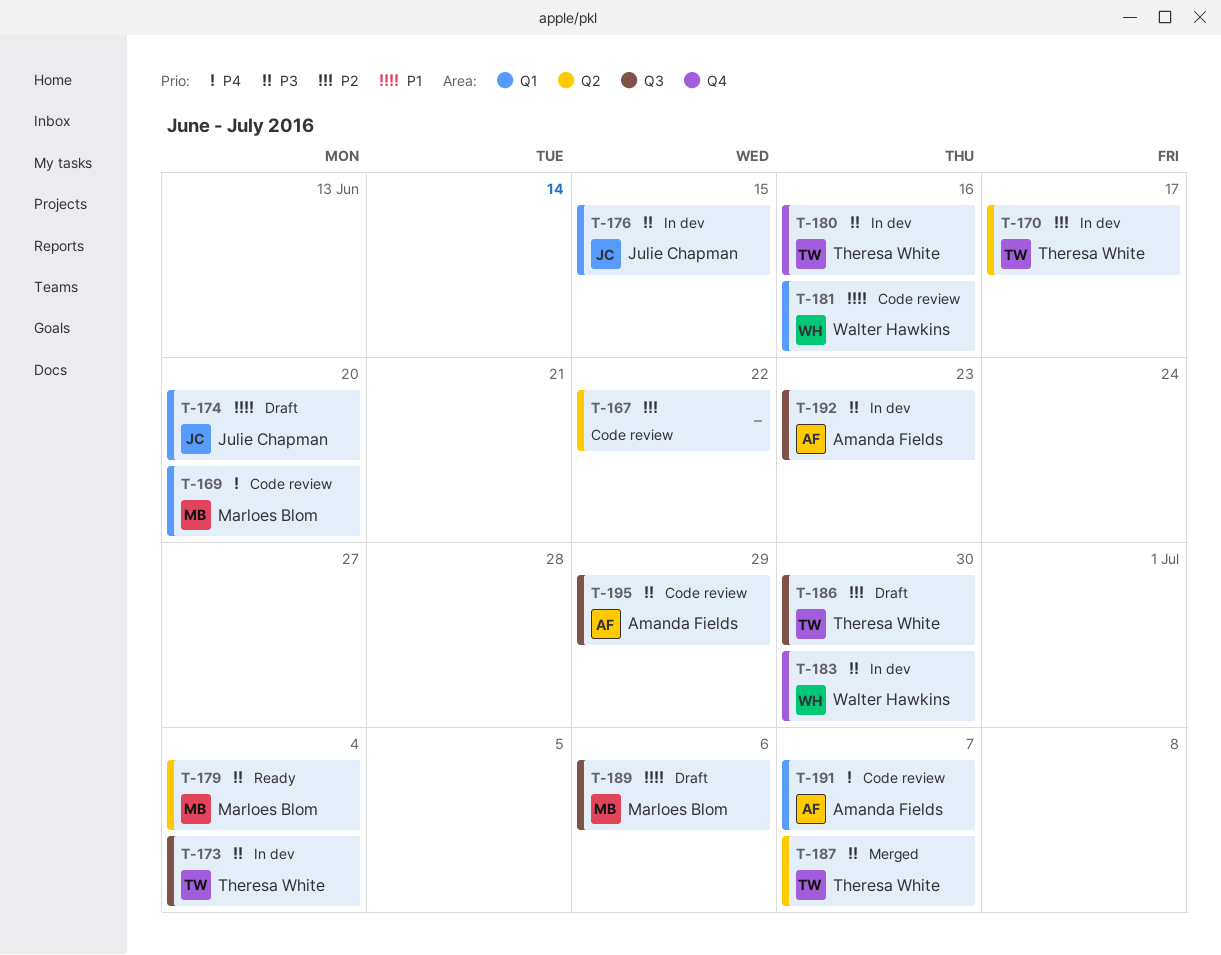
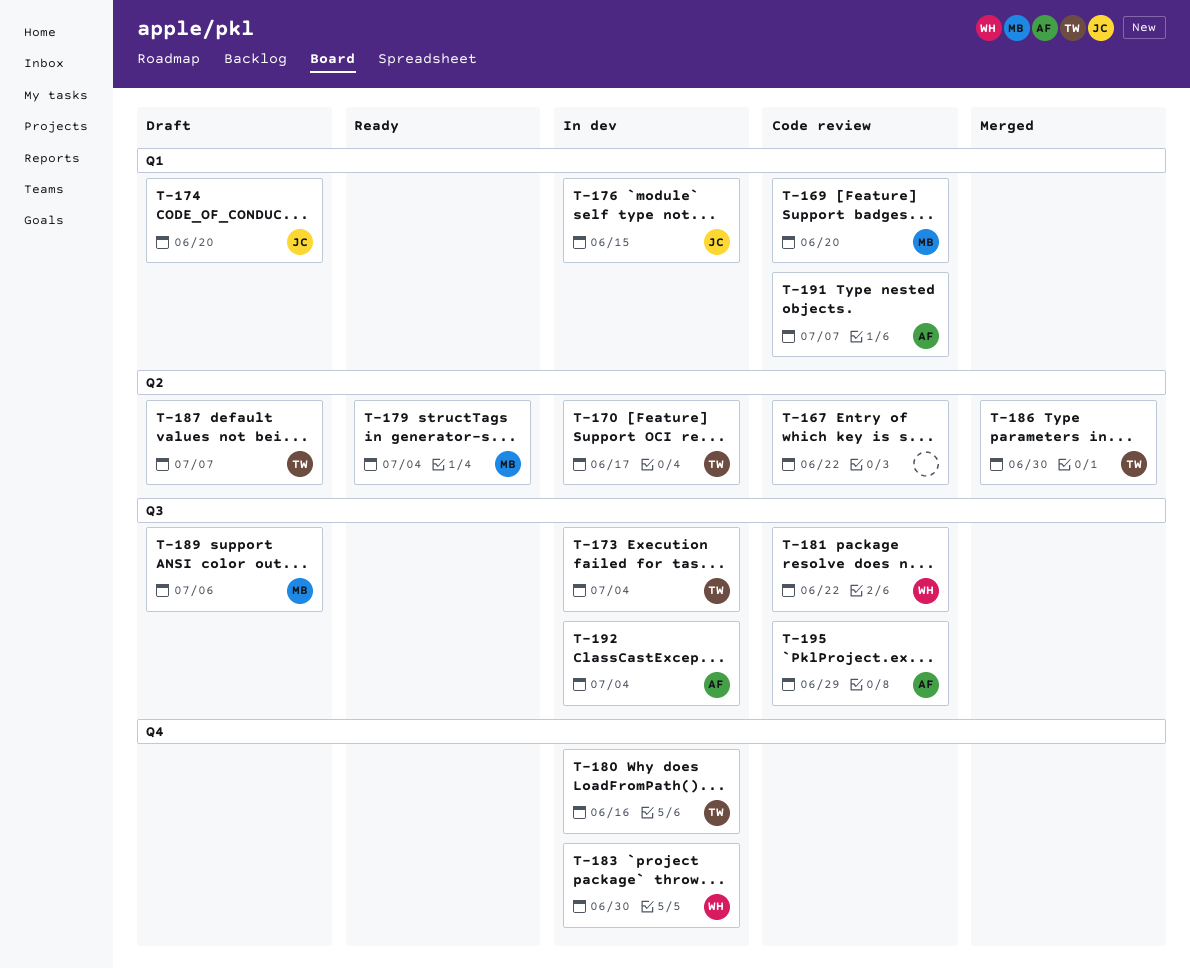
T-181, label: Q1 -> Q3
T-181, due: Jun 16 -> Jun 22
T-186, status: Draft -> Merged
T-186, label: Q3 -> Q2
T-187, status: Merged -> Draft
T-192, due: Jun 23 -> Jul 4

